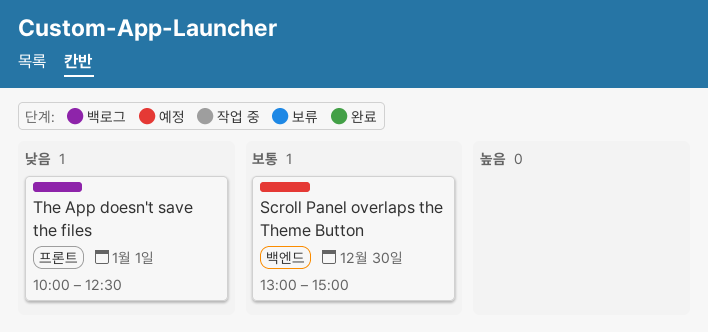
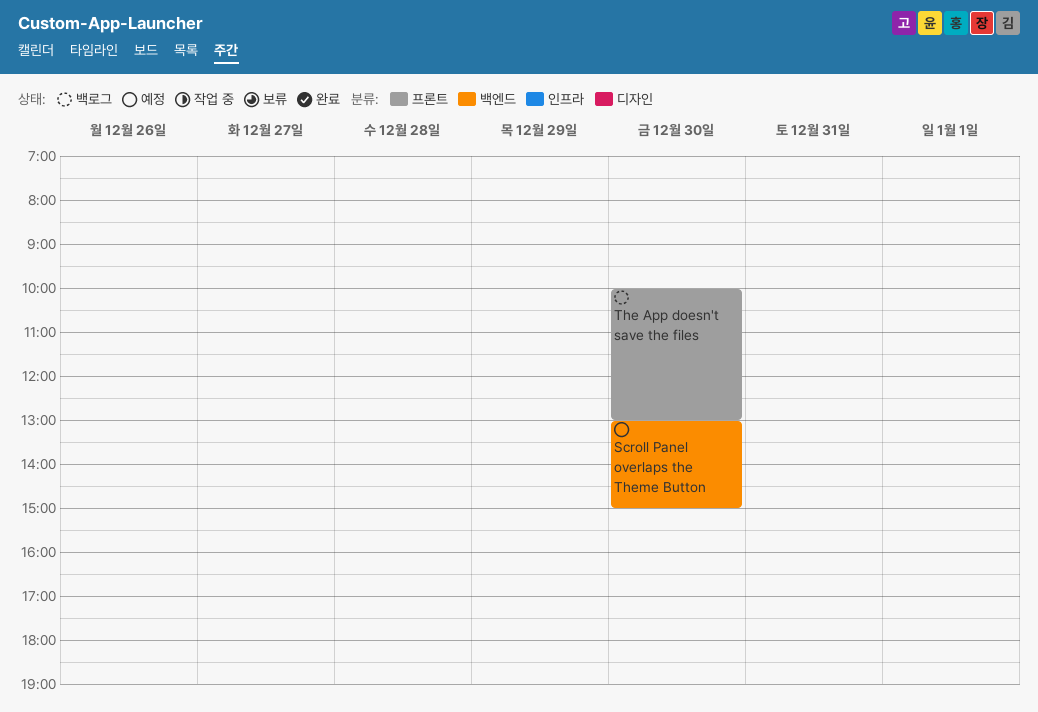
The App doesn't save the files, day: Jan 1 -> Dec 30
The App doesn't save the files, ends: 12:30 -> 13:00

